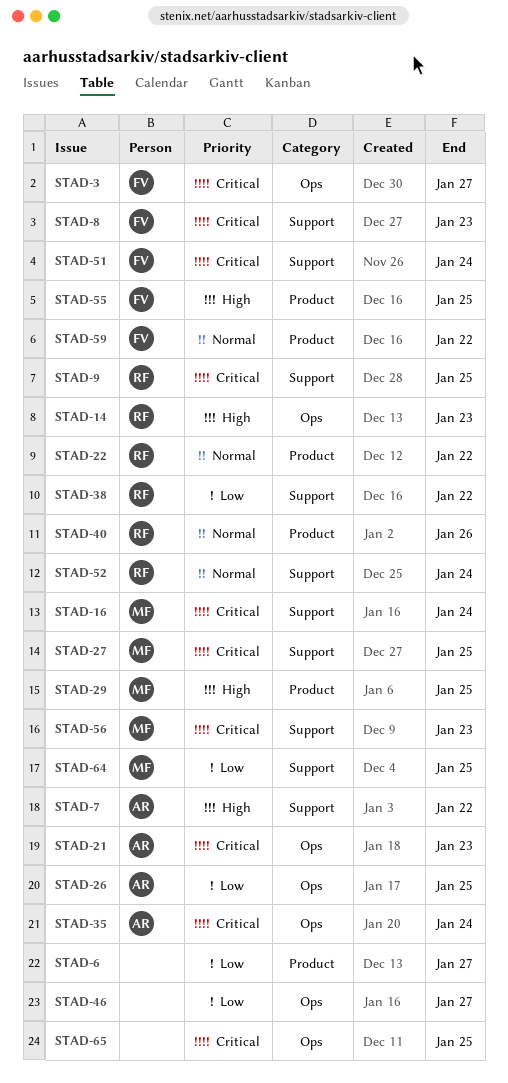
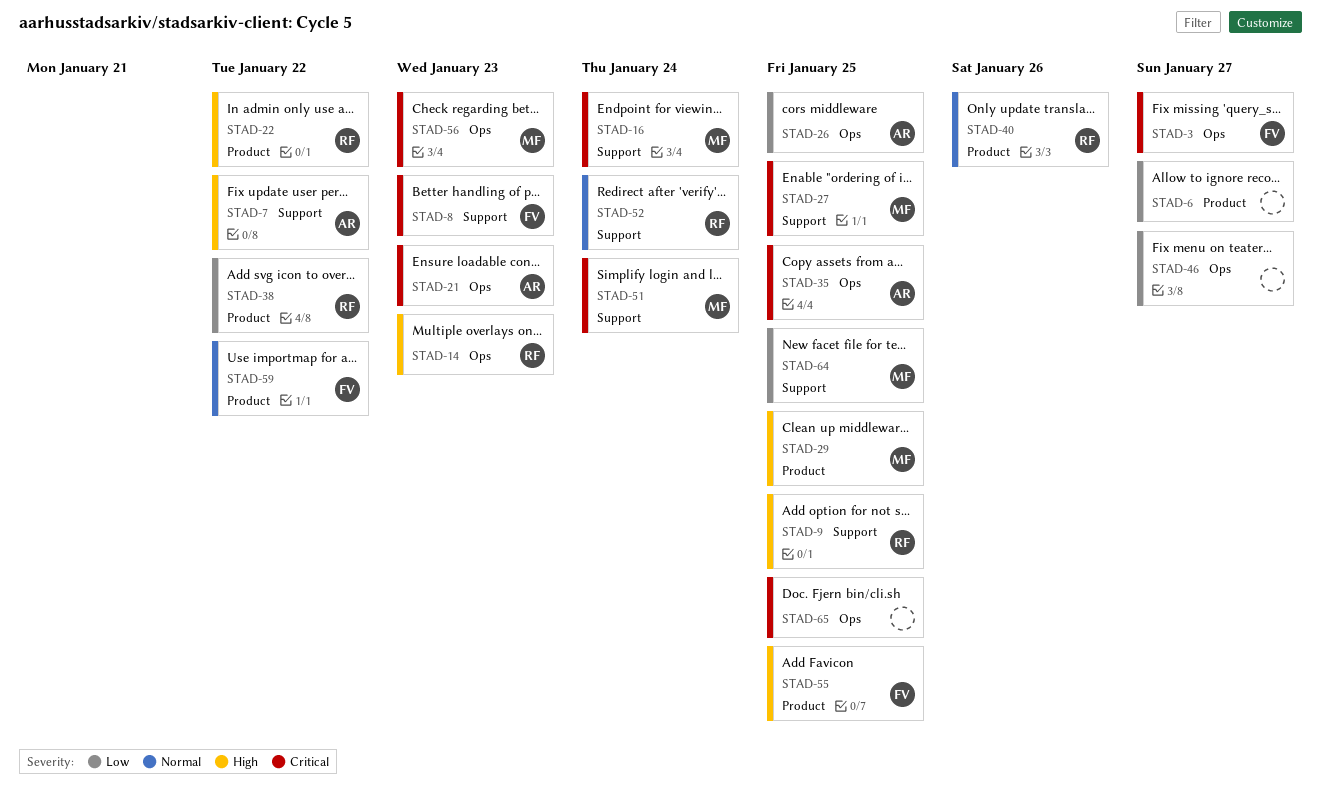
STAD-9, priority: Critical -> High
STAD-22, priority: Normal -> High
STAD-35, due: Jan 24 -> Jan 25
STAD-38, label: Support -> Product
STAD-51, owner: FV -> MF
STAD-56, label: Support -> Ops

